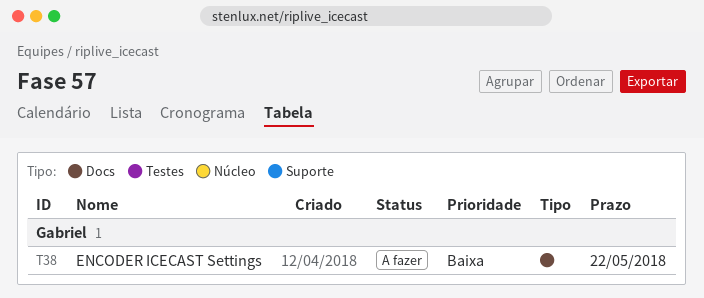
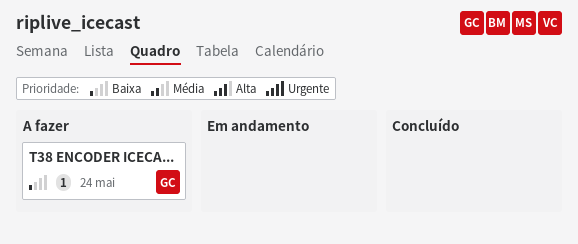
T38, due: May 22 -> May 24

